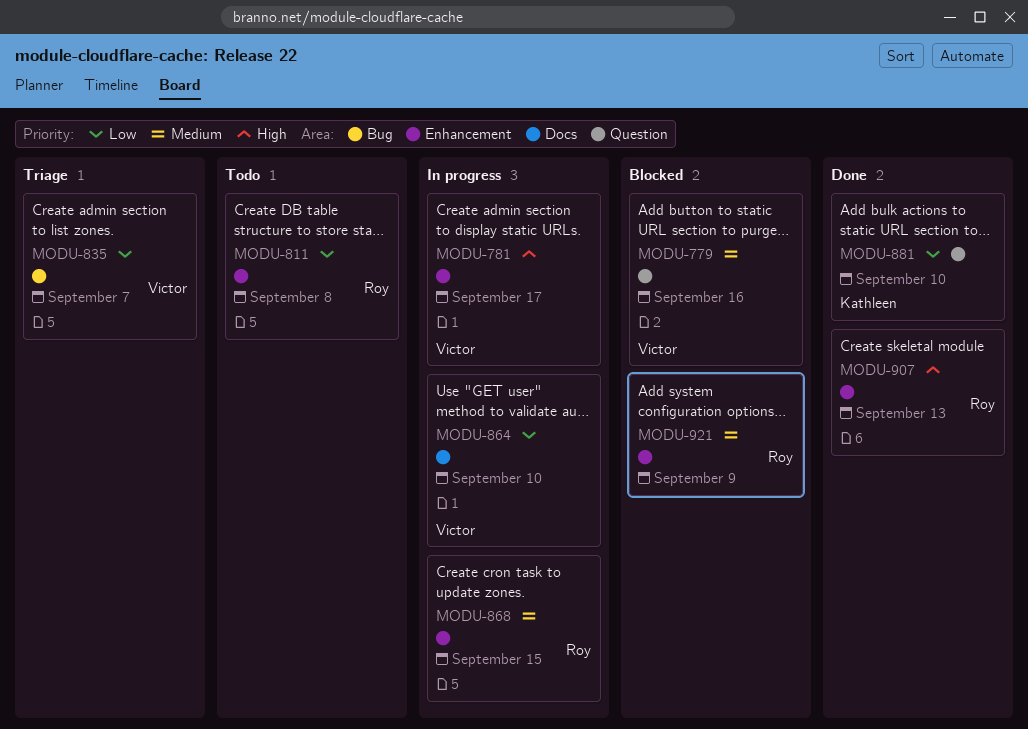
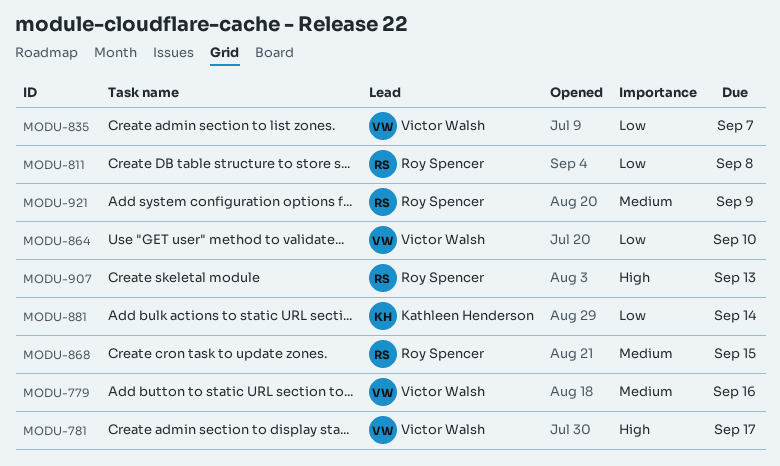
MODU-881, due: Sep 10 -> Sep 14

